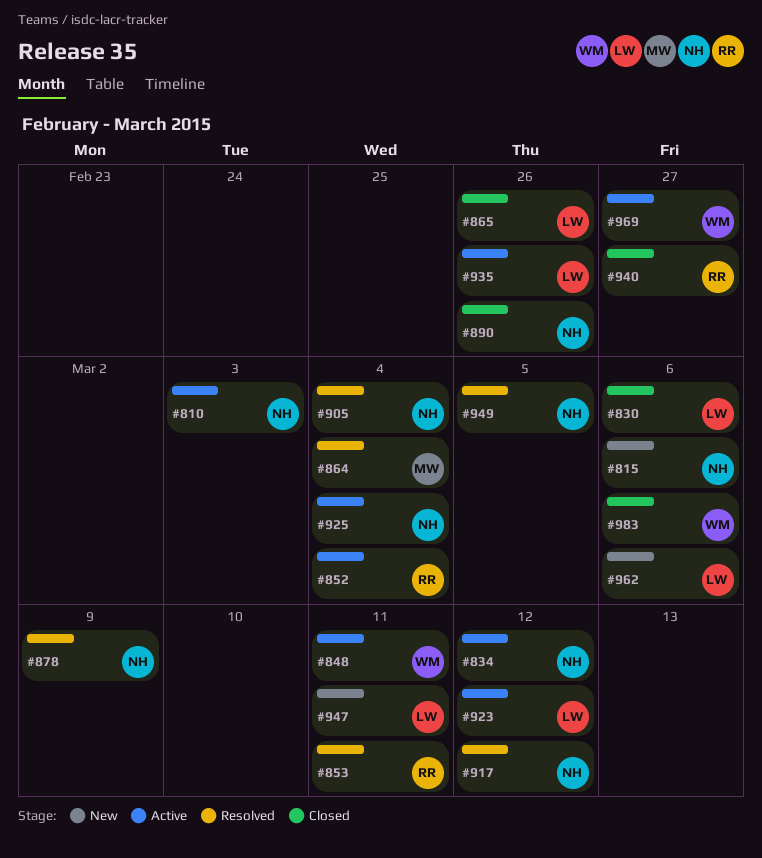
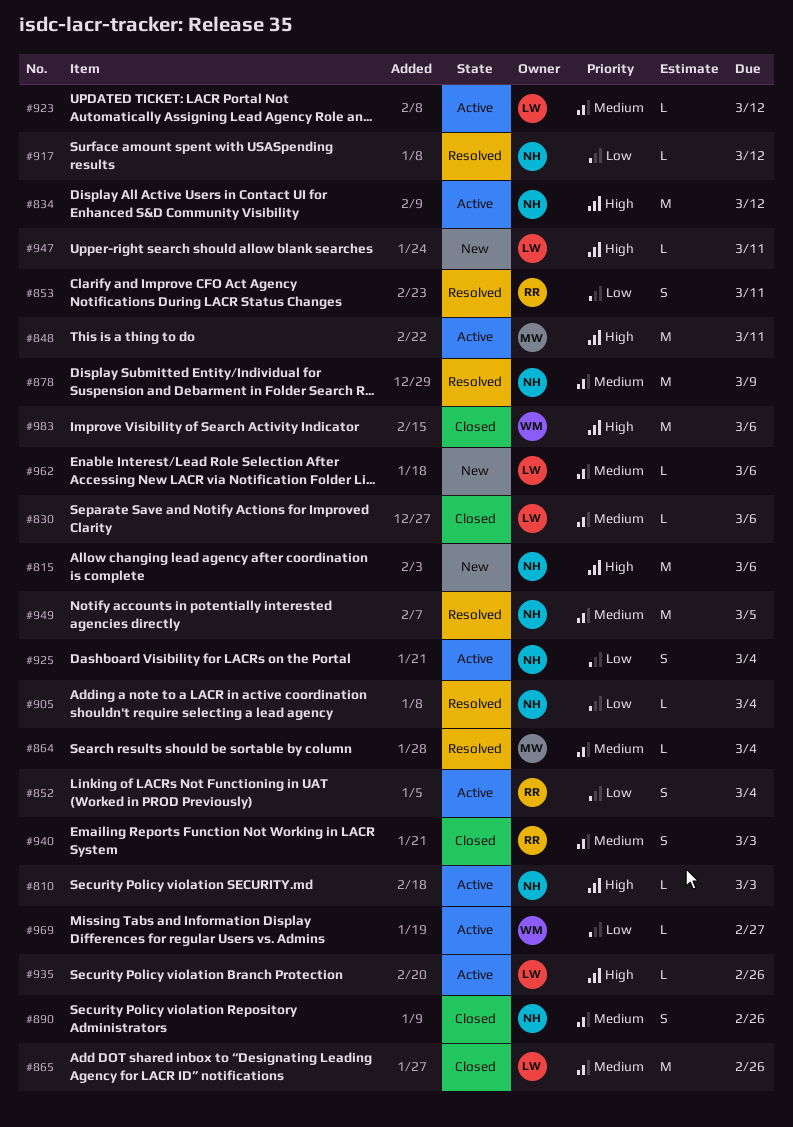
#848, owner: WM -> MW
#940, due: Feb 27 -> Mar 3

